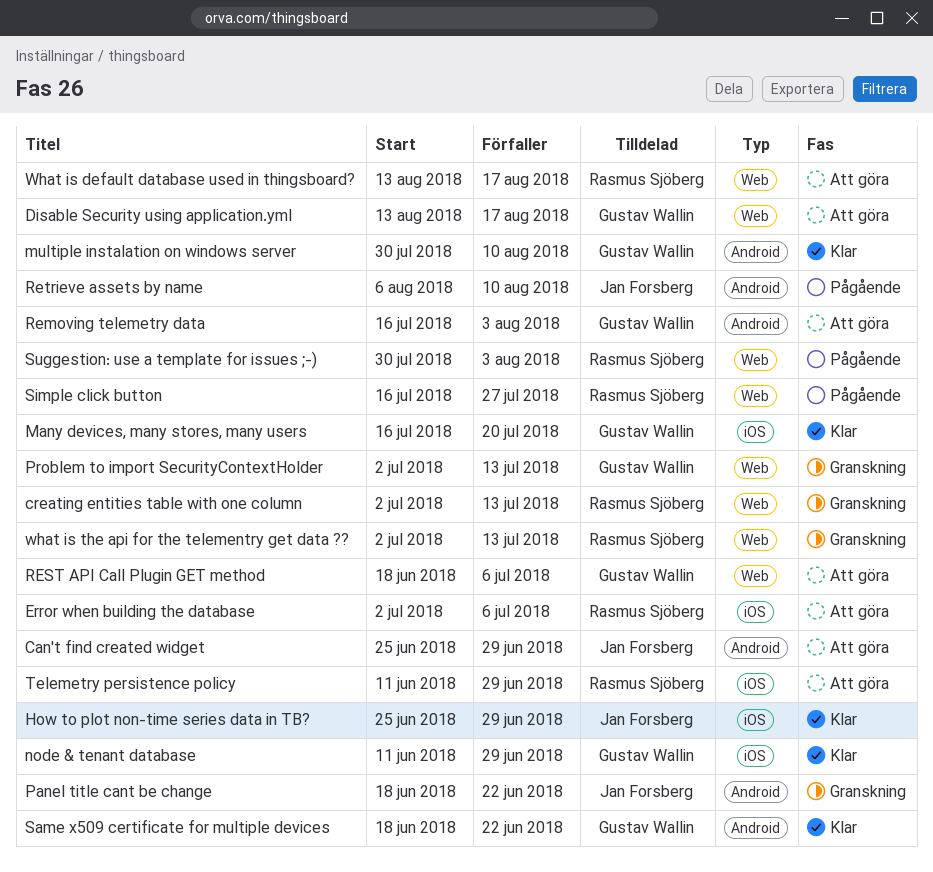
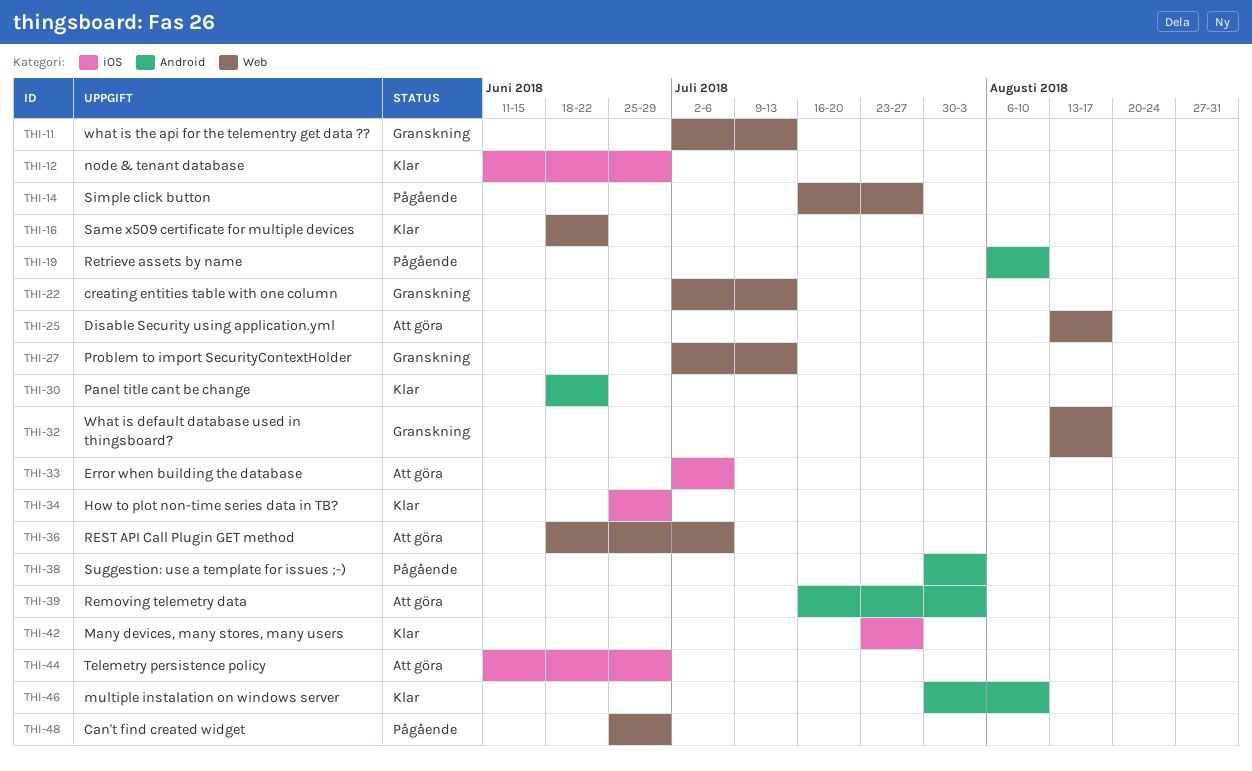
Can't find created widget, status: Att göra -> Pågående
Can't find created widget, label: Android -> Web
Many devices, many stores, many users, start: Jul 16 -> Jul 23
Many devices, many stores, many users, due: Jul 20 -> Jul 27
Panel title cant be change, status: Granskning -> Klar
Same x509 certificate for multiple devices, label: Android -> Web
Suggestion: use a template for issues ;-), label: Web -> Android
What is default database used in thingsboard?, status: Att göra -> Granskning

